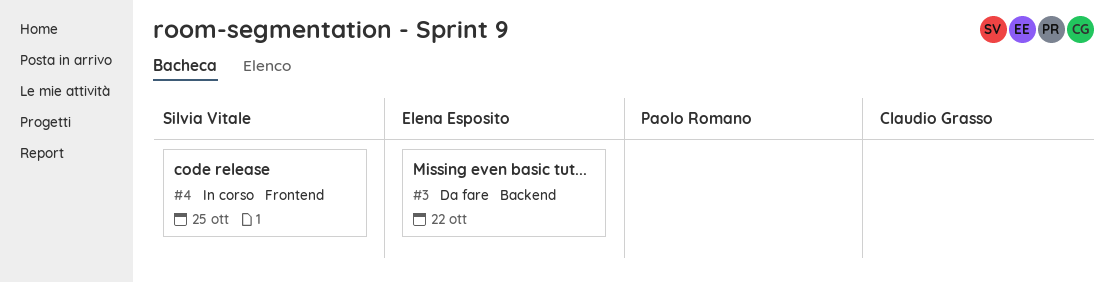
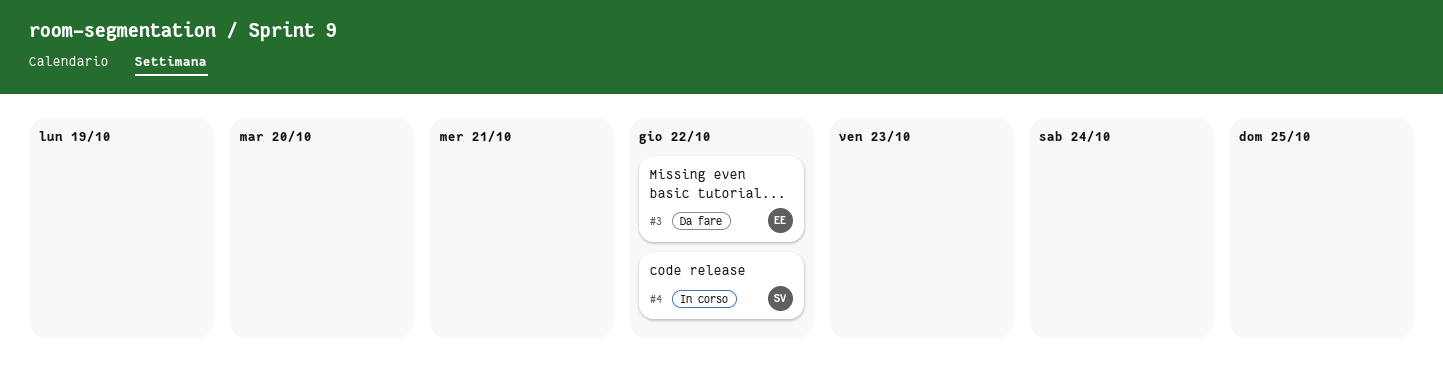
#4, due: Oct 25 -> Oct 22

